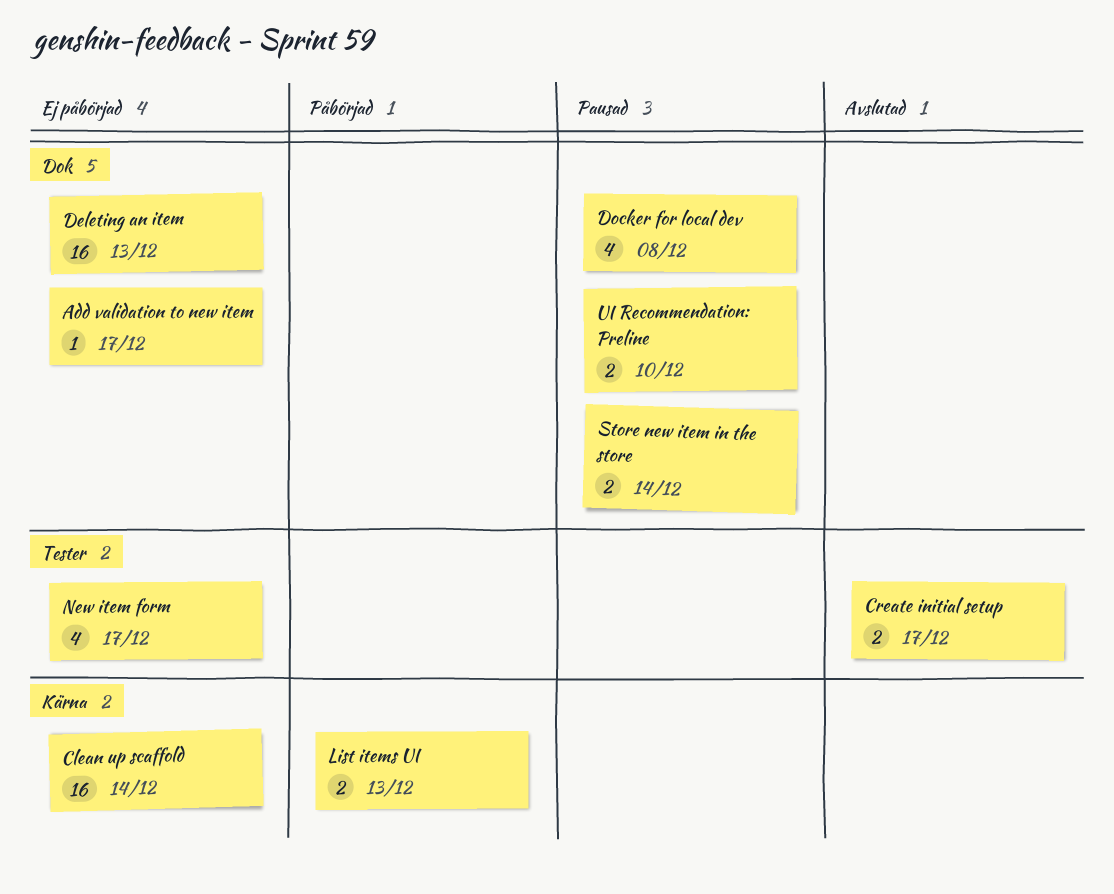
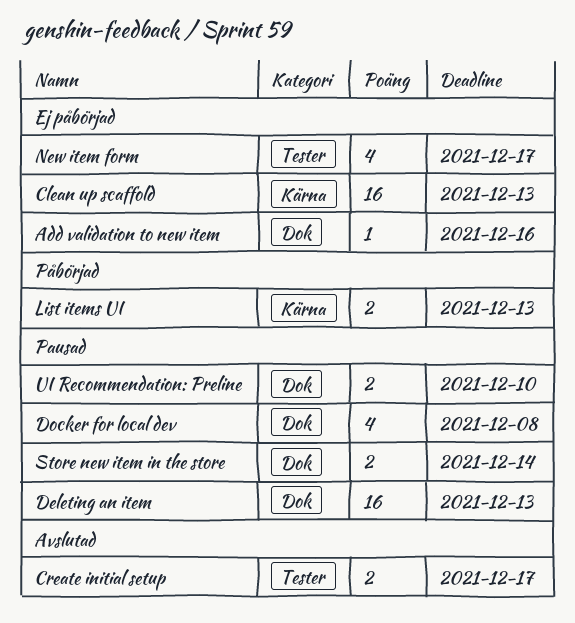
Add validation to new item, due: Dec 17 -> Dec 16
Clean up scaffold, due: Dec 14 -> Dec 13
Deleting an item, status: Ej påbörjad -> Pausad

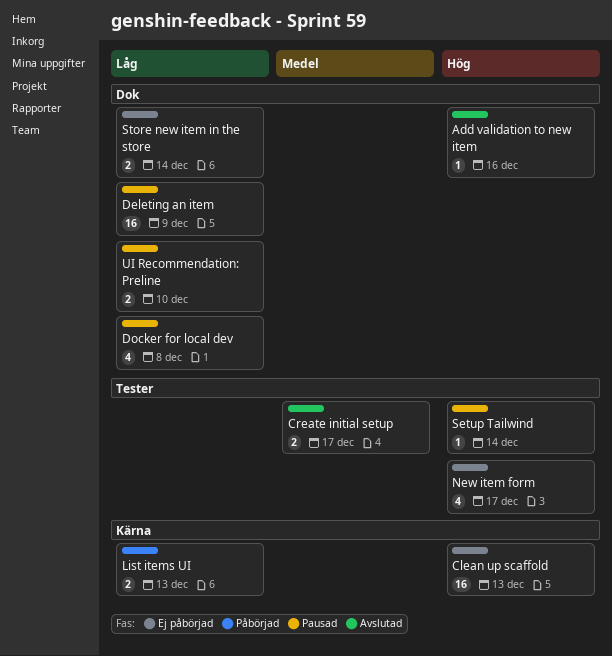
Add validation to new item, status: Ej påbörjad -> Avslutad
Deleting an item, due: Dec 13 -> Dec 9
Setup Tailwind: none -> present
Store new item in the store, status: Pausad -> Ej påbörjad

